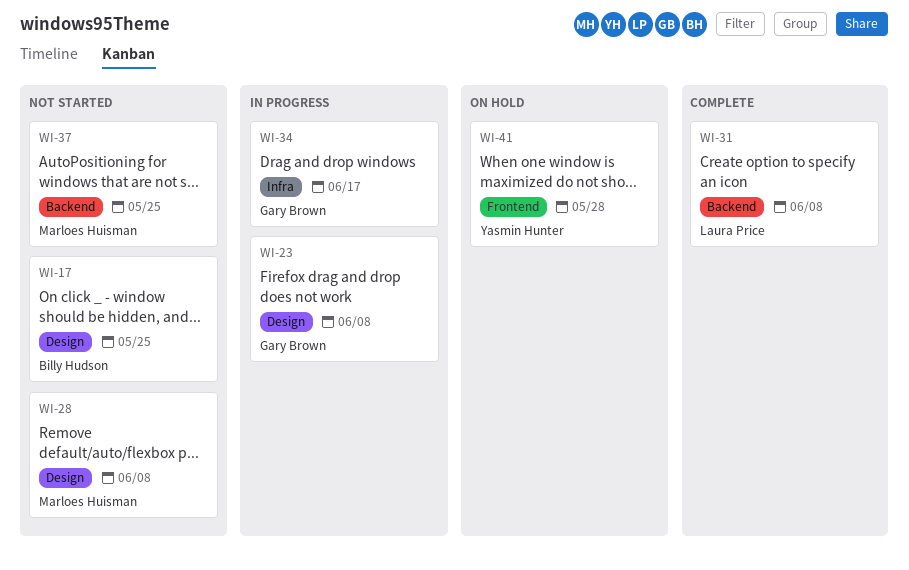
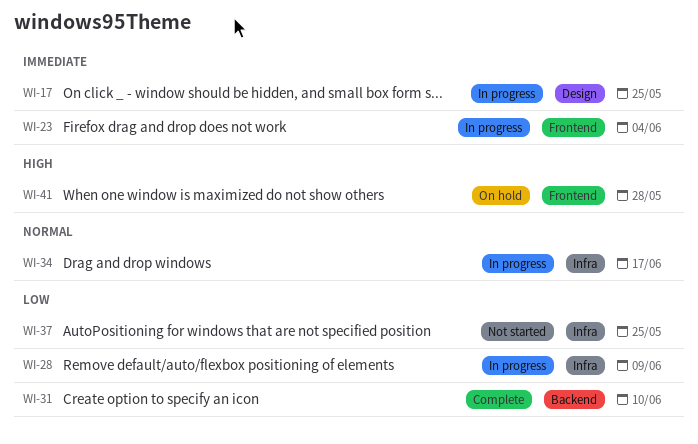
WI-17, status: Not started -> In progress
WI-23, label: Design -> Frontend
WI-23, due: Jun 8 -> Jun 4
WI-28, status: Not started -> In progress
WI-28, label: Design -> Infra
WI-28, due: Jun 8 -> Jun 9
WI-31, due: Jun 8 -> Jun 10
WI-37, label: Backend -> Infra

